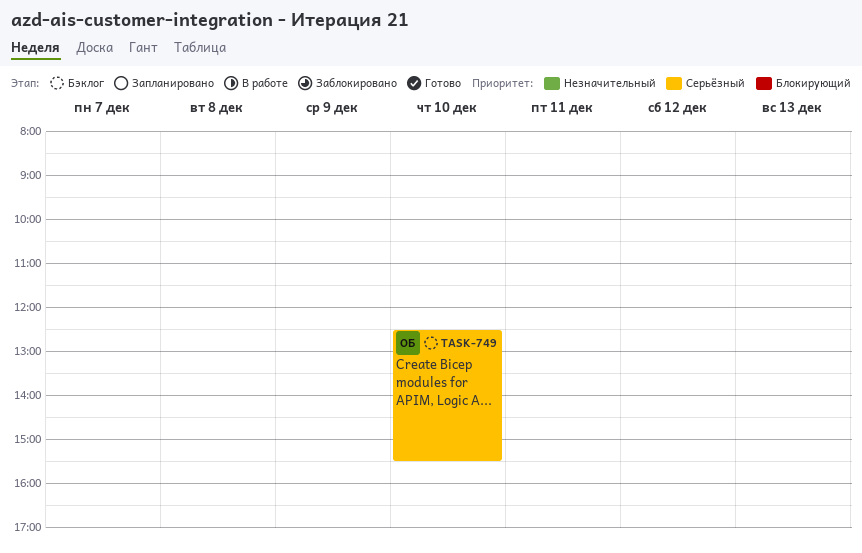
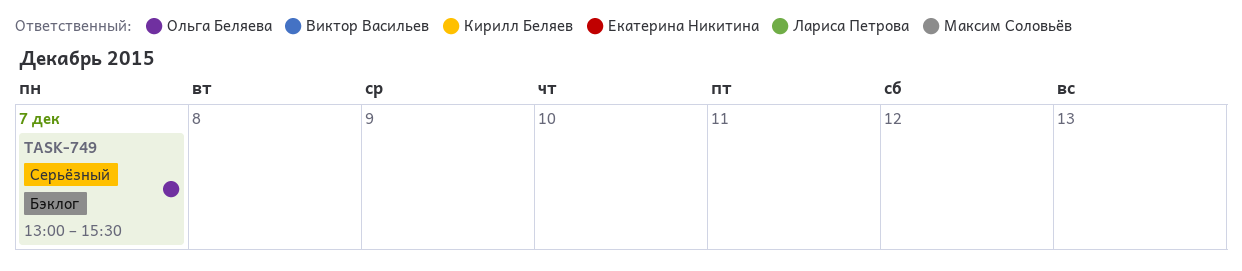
TASK-749, day: Dec 10 -> Dec 7
TASK-749, begins: 12:30 -> 13:00

